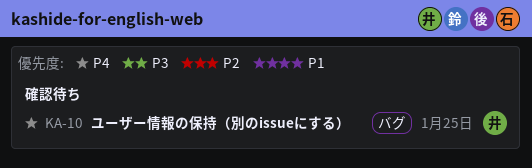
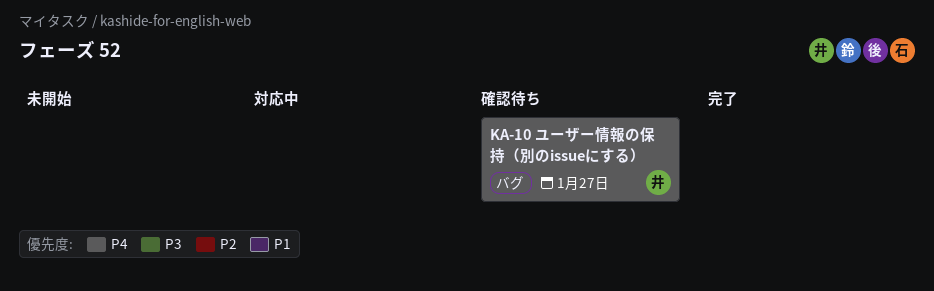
KA-10, due: Jan 25 -> Jan 27

